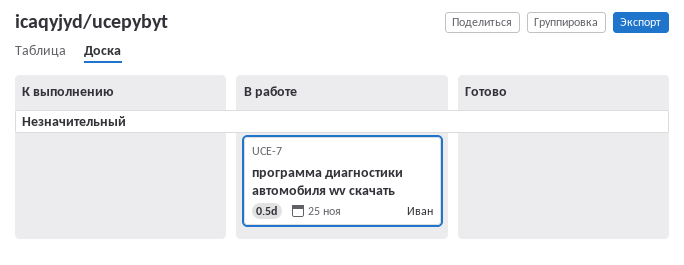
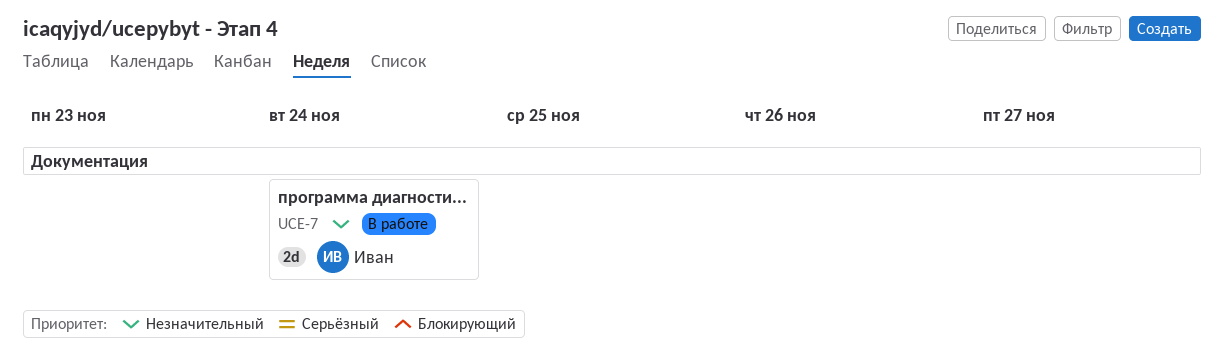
UCE-7, estimate: 0.5d -> 2d
UCE-7, due: Nov 25 -> Nov 24

